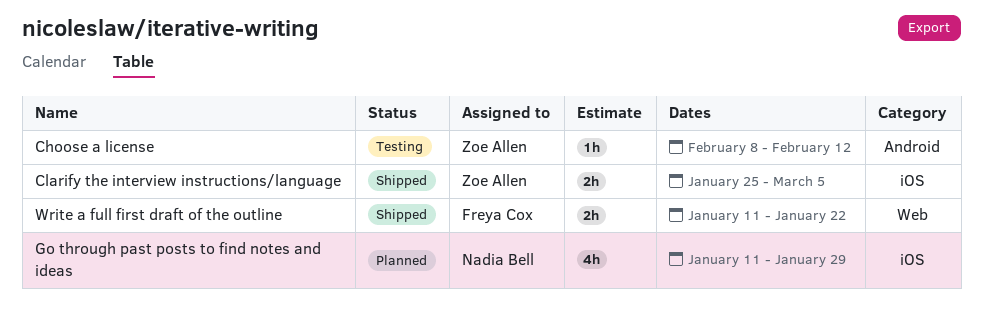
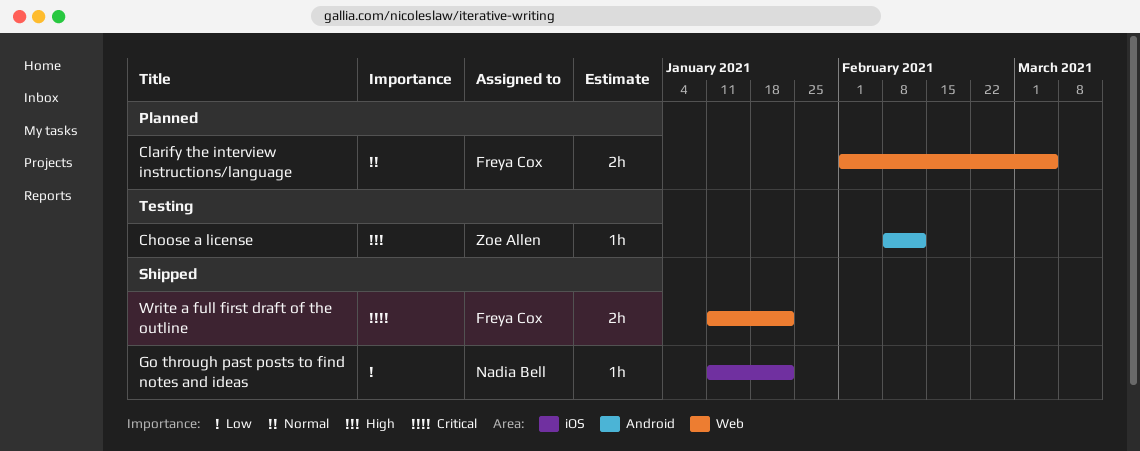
Clarify the interview instructions/language, status: Shipped -> Planned
Clarify the interview instructions/language, owner: Zoe Allen -> Freya Cox
Clarify the interview instructions/language, label: iOS -> Web
Clarify the interview instructions/language, start: Jan 25 -> Feb 1
Go through past posts to find notes and ideas, status: Planned -> Shipped
Go through past posts to find notes and ideas, estimate: 4h -> 1h
Go through past posts to find notes and ideas, due: Jan 29 -> Jan 22

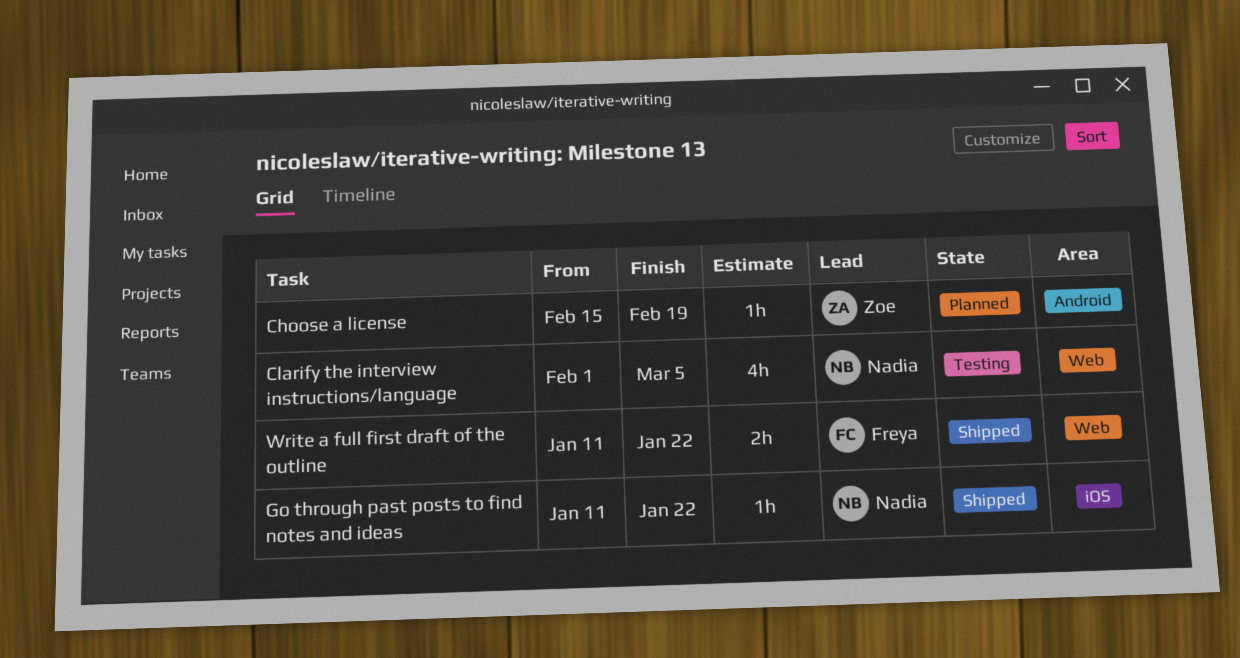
Choose a license, status: Testing -> Planned
Choose a license, start: Feb 8 -> Feb 15
Choose a license, due: Feb 12 -> Feb 19
Clarify the interview instructions/language, status: Planned -> Testing
Clarify the interview instructions/language, owner: Freya Cox -> Nadia Bell
Clarify the interview instructions/language, estimate: 2h -> 4h

